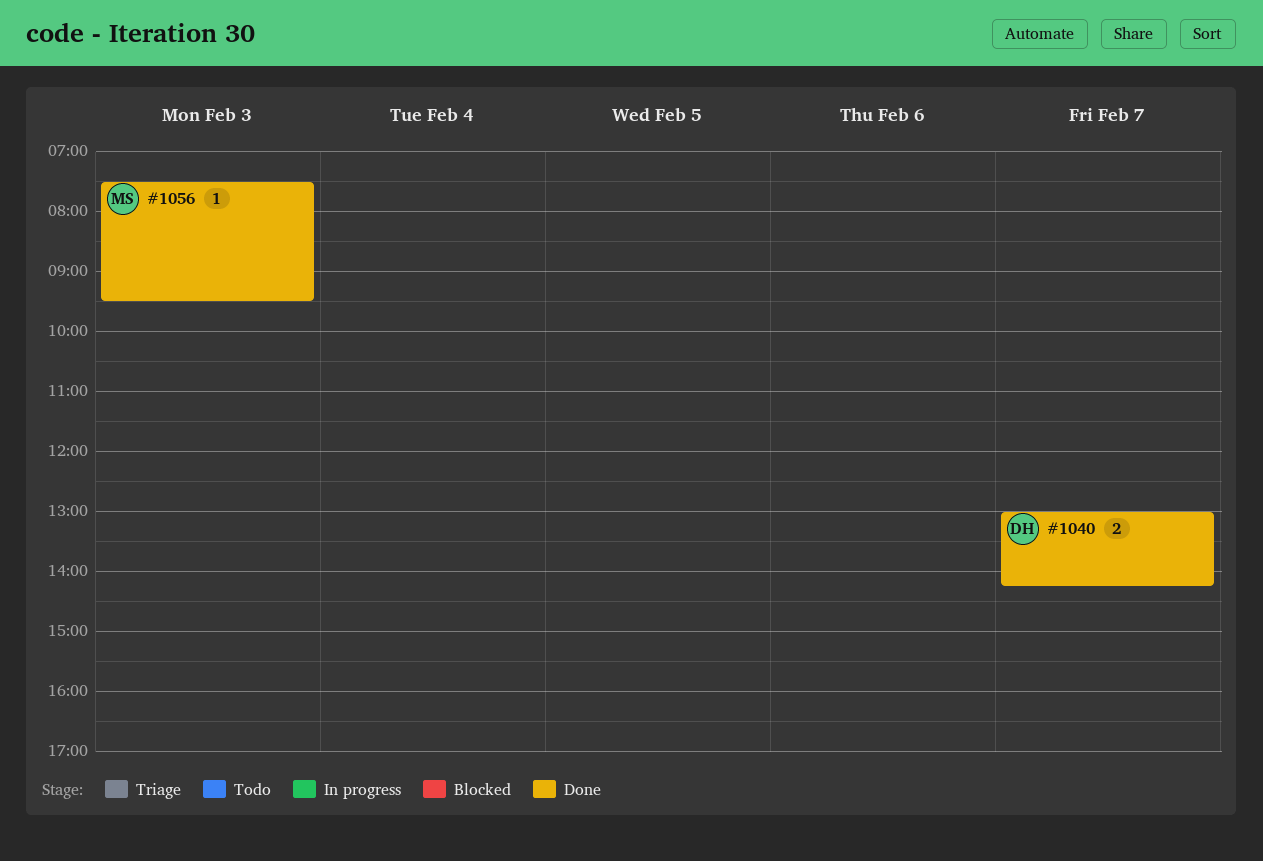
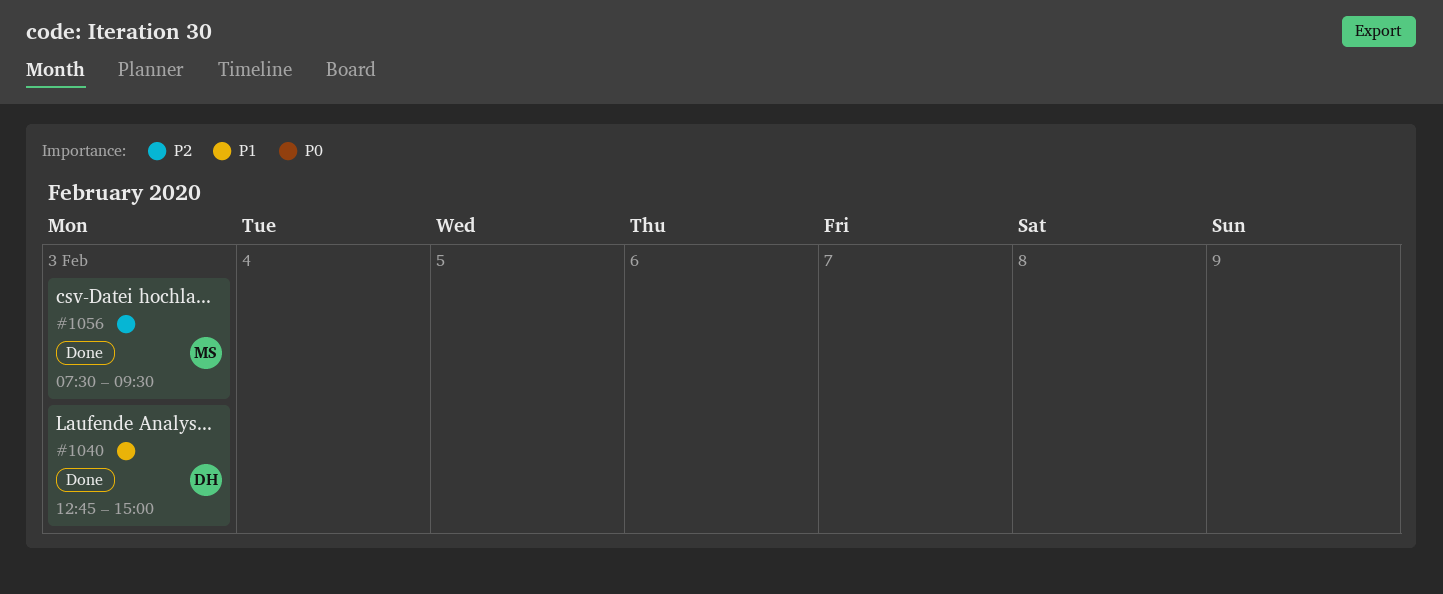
#1040, day: Feb 7 -> Feb 3
#1040, begins: 13:00 -> 12:45
#1040, ends: 14:15 -> 15:00

